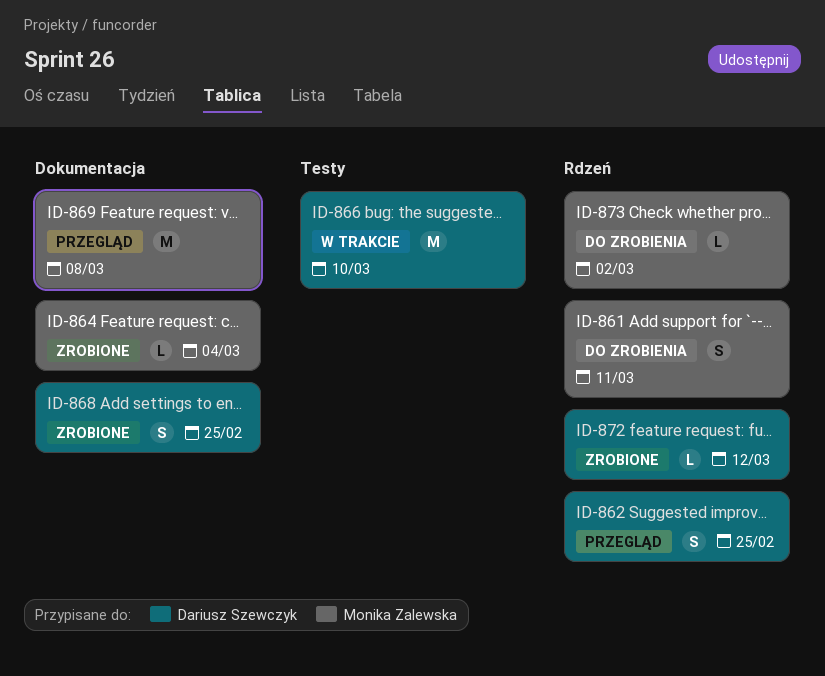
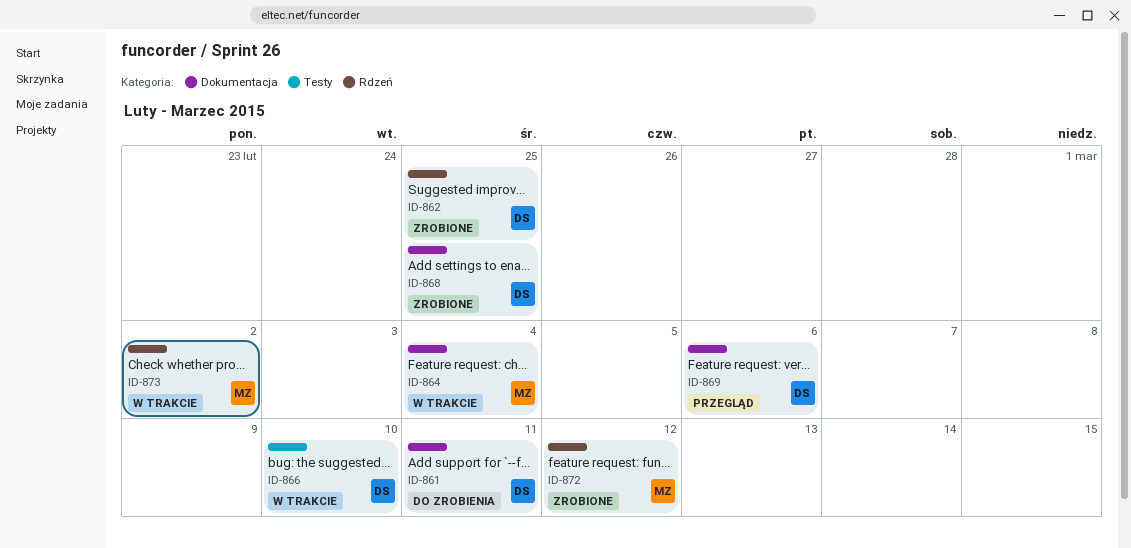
ID-861, owner: Monika Zalewska -> Dariusz Szewczyk
ID-861, label: Rdzeń -> Dokumentacja
ID-862, status: Przegląd -> Zrobione
ID-864, status: Zrobione -> W trakcie
ID-869, owner: Monika Zalewska -> Dariusz Szewczyk
ID-869, due: Mar 8 -> Mar 6
ID-872, owner: Dariusz Szewczyk -> Monika Zalewska
ID-873, status: Do zrobienia -> W trakcie

